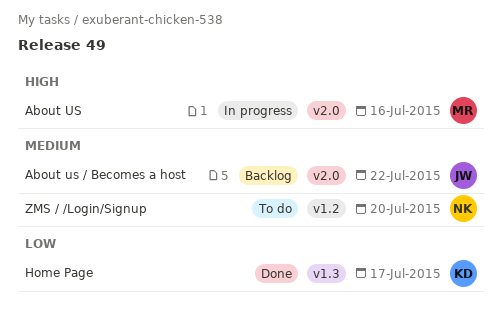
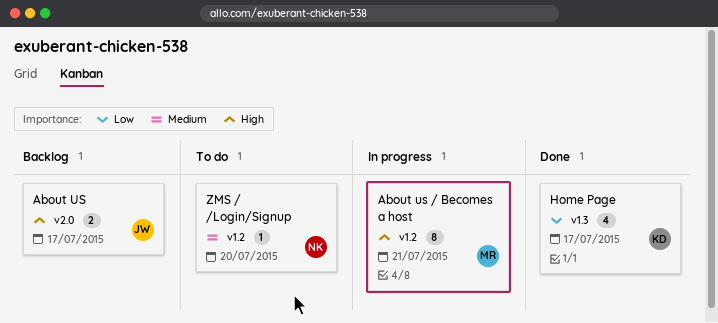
About US, status: In progress -> Backlog
About US, owner: MR -> JW
About US, due: Jul 16 -> Jul 17
About us / Becomes a host, status: Backlog -> In progress
About us / Becomes a host, owner: JW -> MR
About us / Becomes a host, priority: Medium -> High
About us / Becomes a host, label: v2.0 -> v1.2
About us / Becomes a host, due: Jul 22 -> Jul 21

